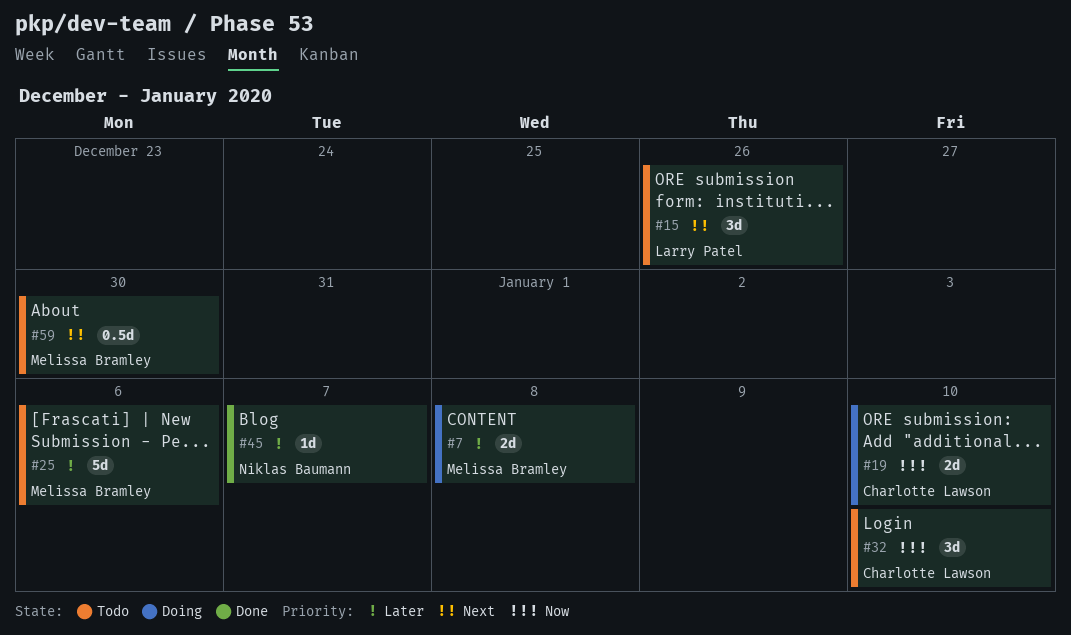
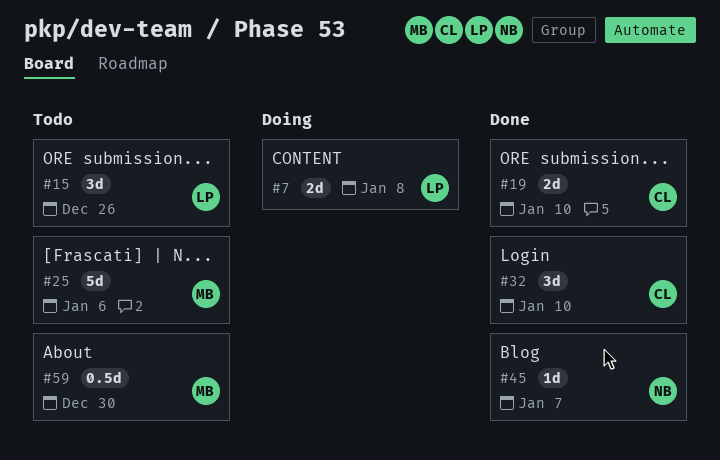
#7, owner: Melissa Bramley -> Larry Patel
#19, status: Doing -> Done
#32, status: Todo -> Done

